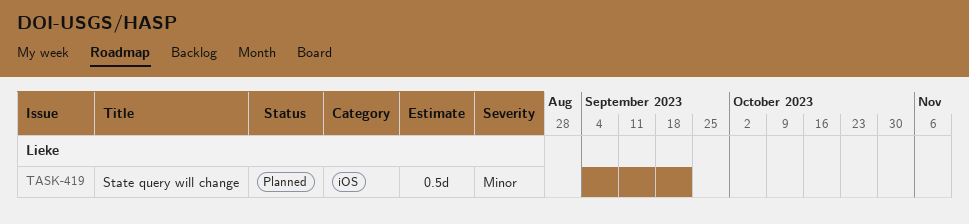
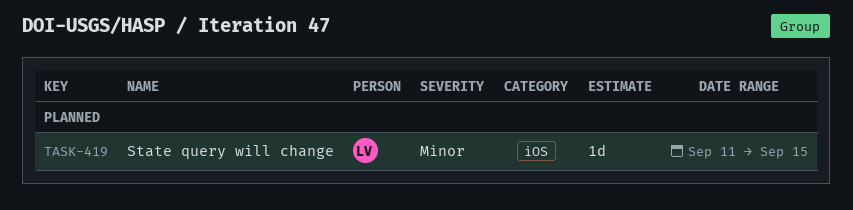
TASK-419, estimate: 0.5d -> 1d
TASK-419, start: Sep 4 -> Sep 11
TASK-419, due: Sep 22 -> Sep 15

